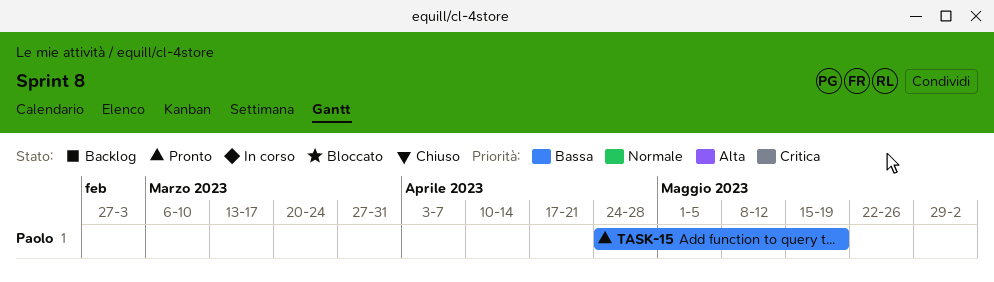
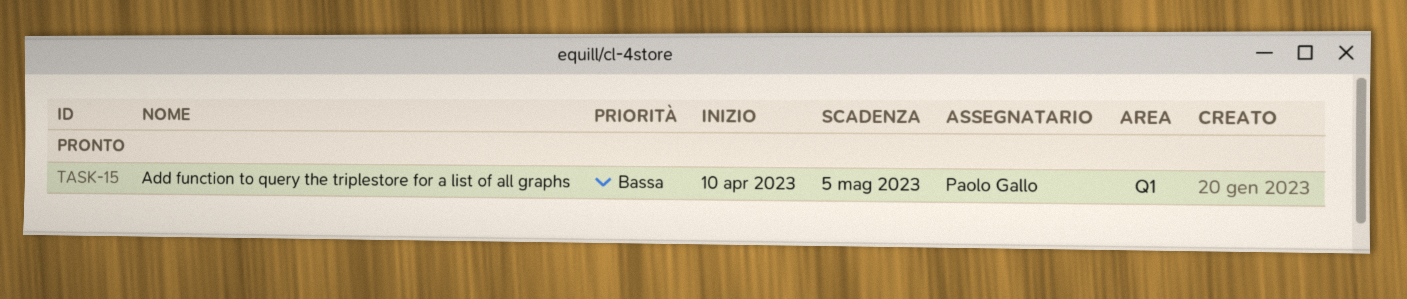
TASK-15, start: Apr 24 -> Apr 10
TASK-15, due: May 19 -> May 5

